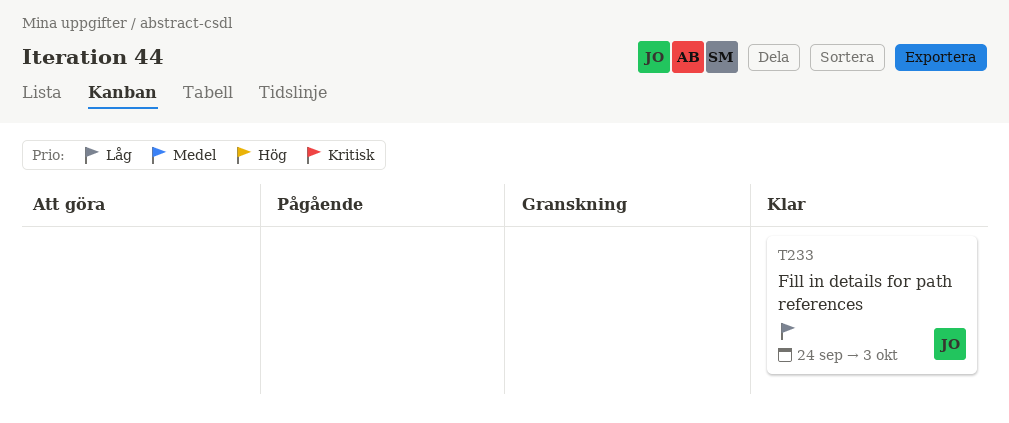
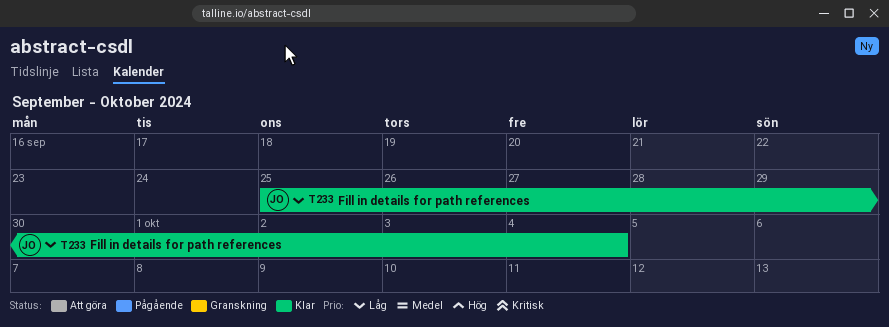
T233, start: Sep 24 -> Sep 25
T233, due: Oct 3 -> Oct 4

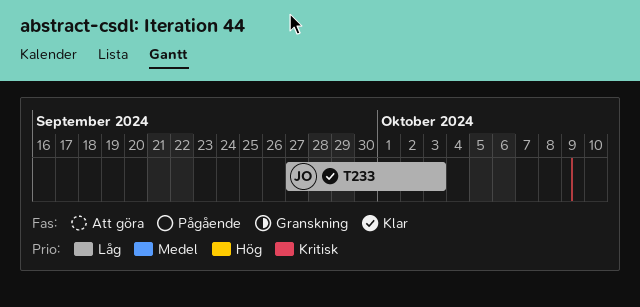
T233, start: Sep 25 -> Sep 27
T233, due: Oct 4 -> Oct 3

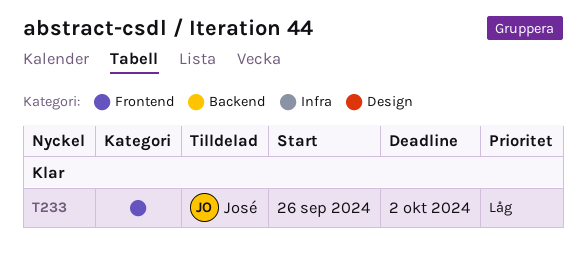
T233, start: Sep 27 -> Sep 26
T233, due: Oct 3 -> Oct 2

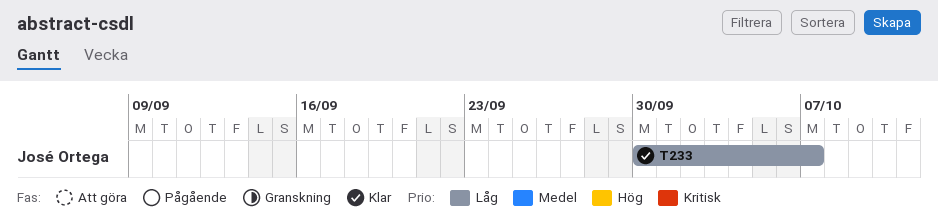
T233, start: Sep 26 -> Sep 30
T233, due: Oct 2 -> Oct 7

